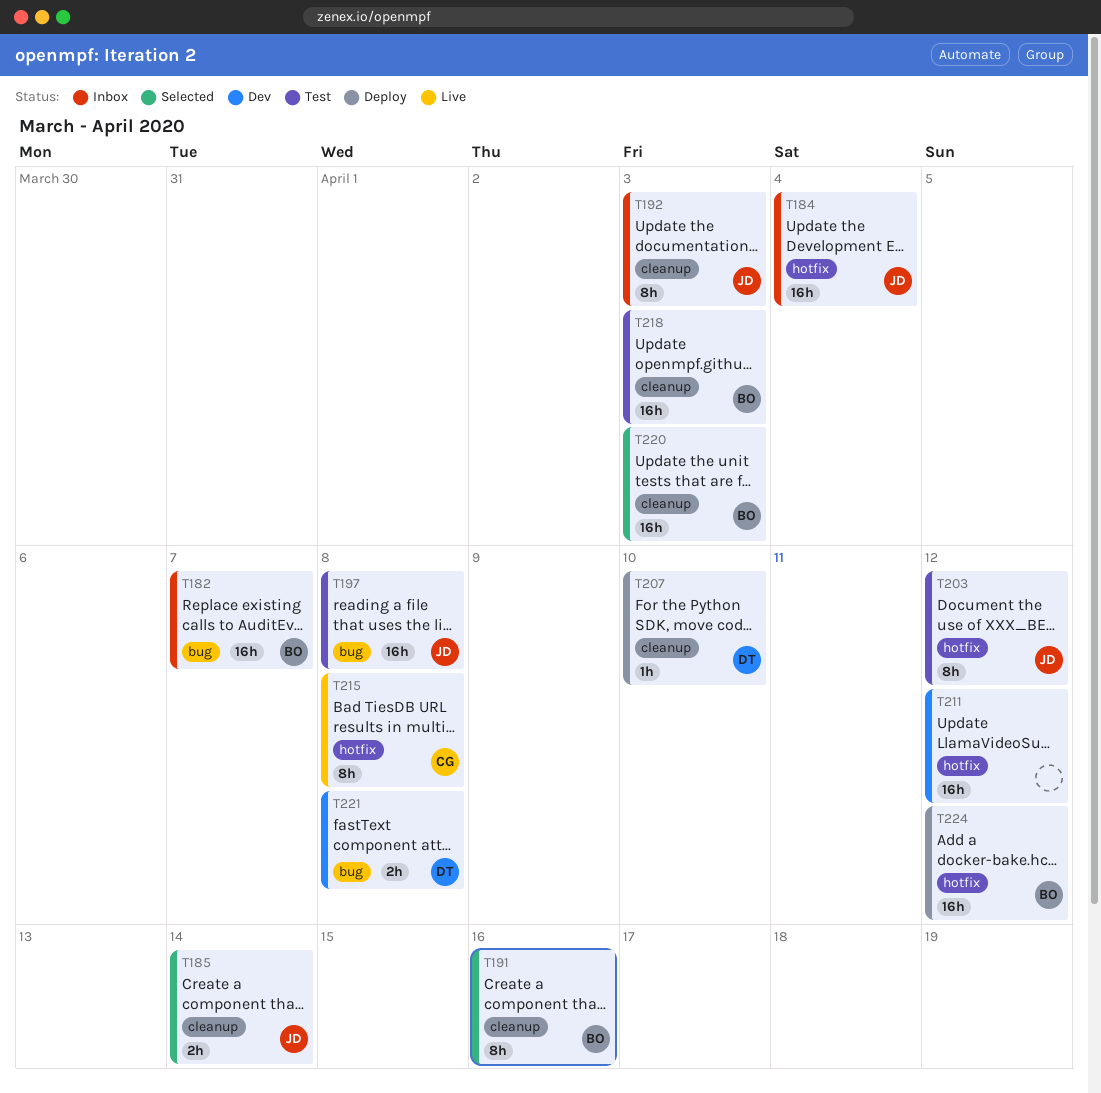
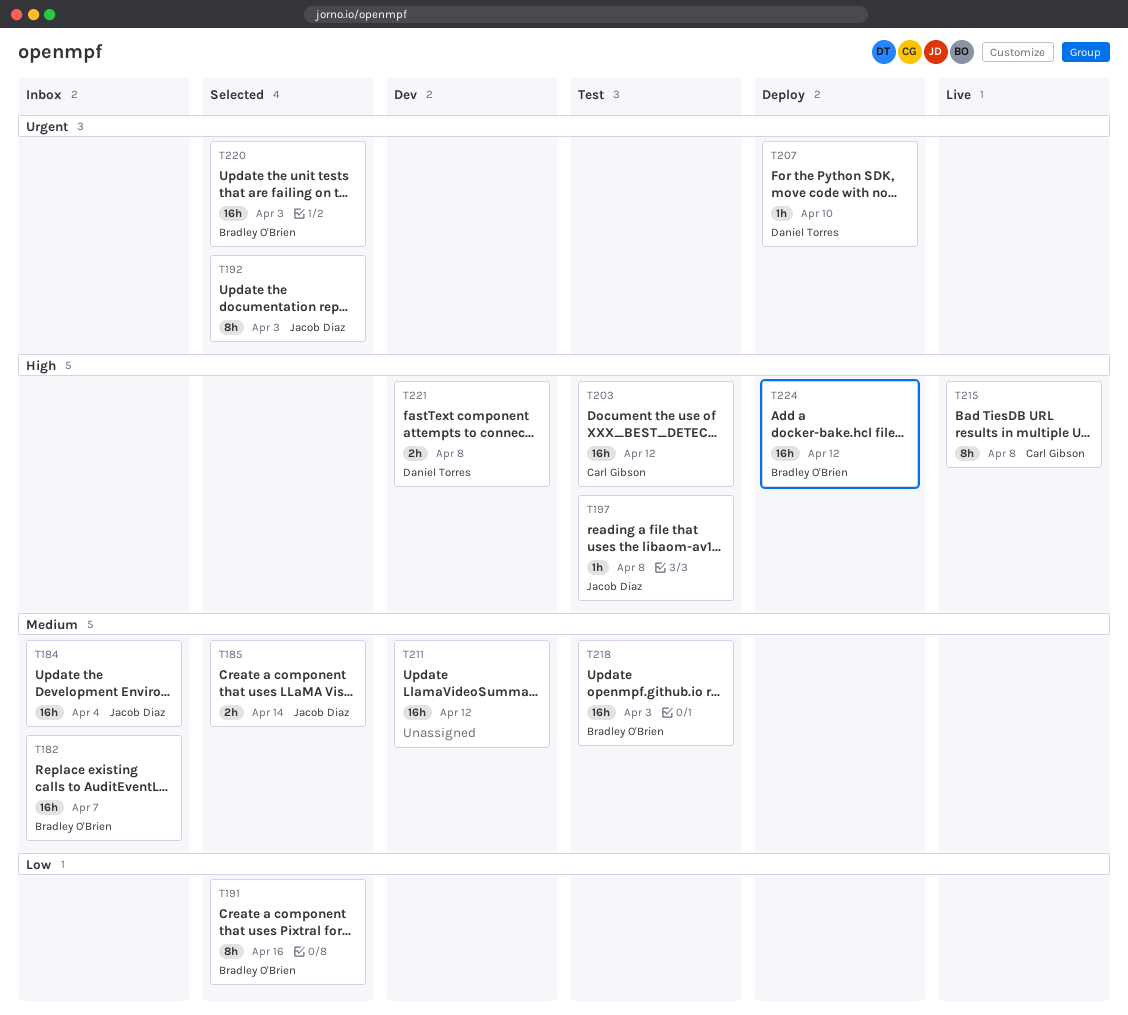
T192, status: Inbox -> Selected
T197, estimate: 16h -> 1h
T203, owner: Jacob Diaz -> Carl Gibson
T203, estimate: 8h -> 16h

